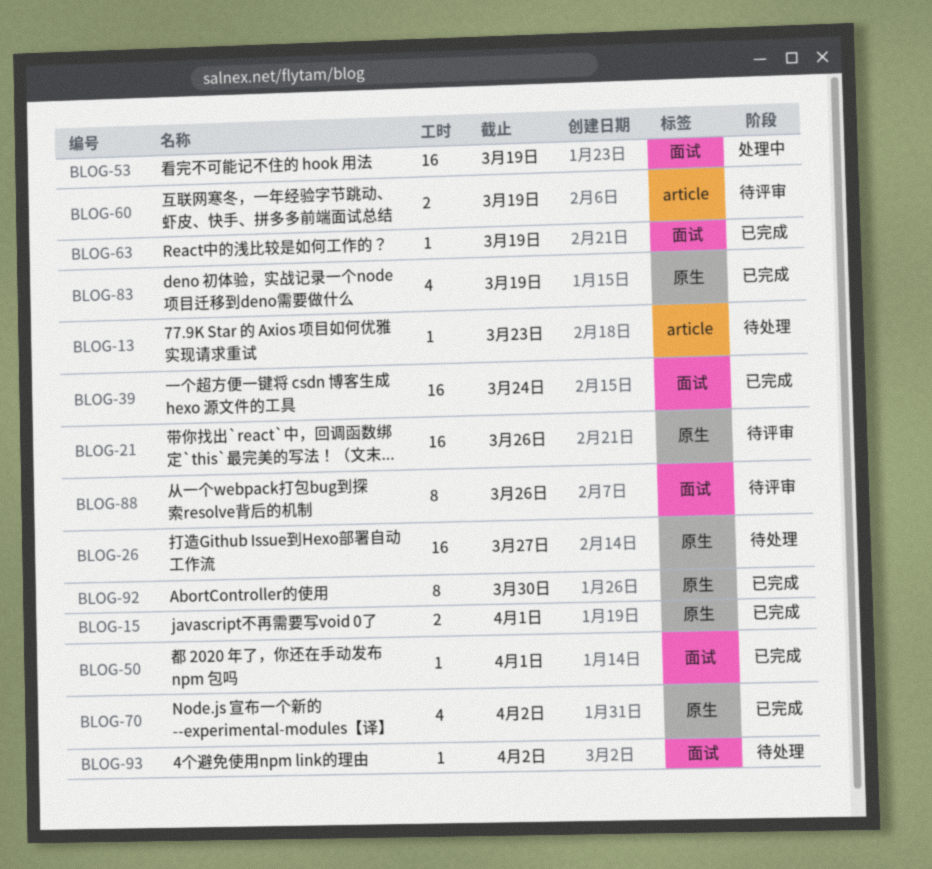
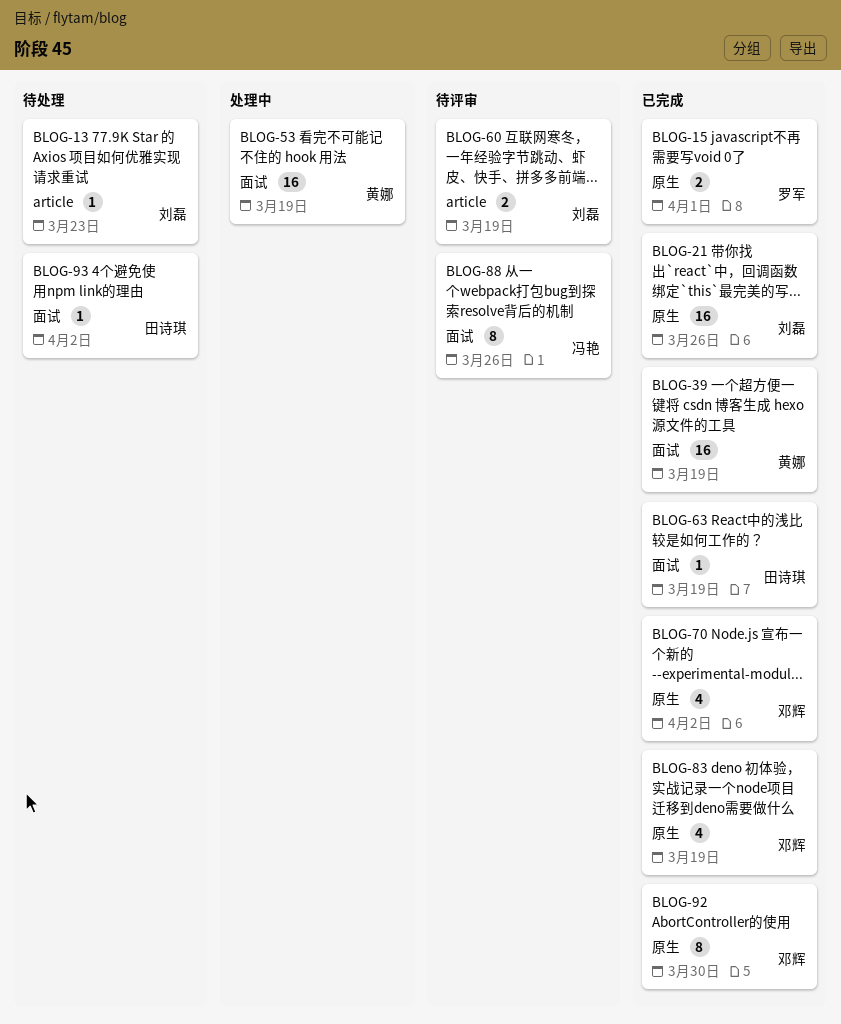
BLOG-21, status: 待评审 -> 已完成
BLOG-26: present -> none
BLOG-39, due: Mar 24 -> Mar 19
BLOG-50: present -> none

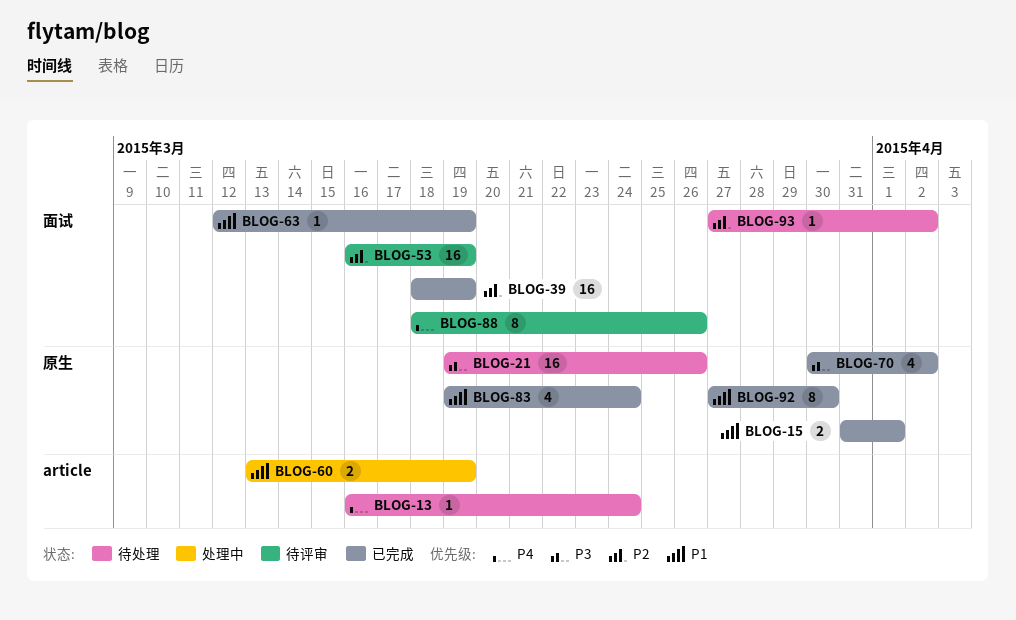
BLOG-13, due: Mar 23 -> Mar 24
BLOG-21, status: 已完成 -> 待处理
BLOG-53, status: 处理中 -> 待评审
BLOG-60, status: 待评审 -> 处理中
BLOG-83, due: Mar 19 -> Mar 24

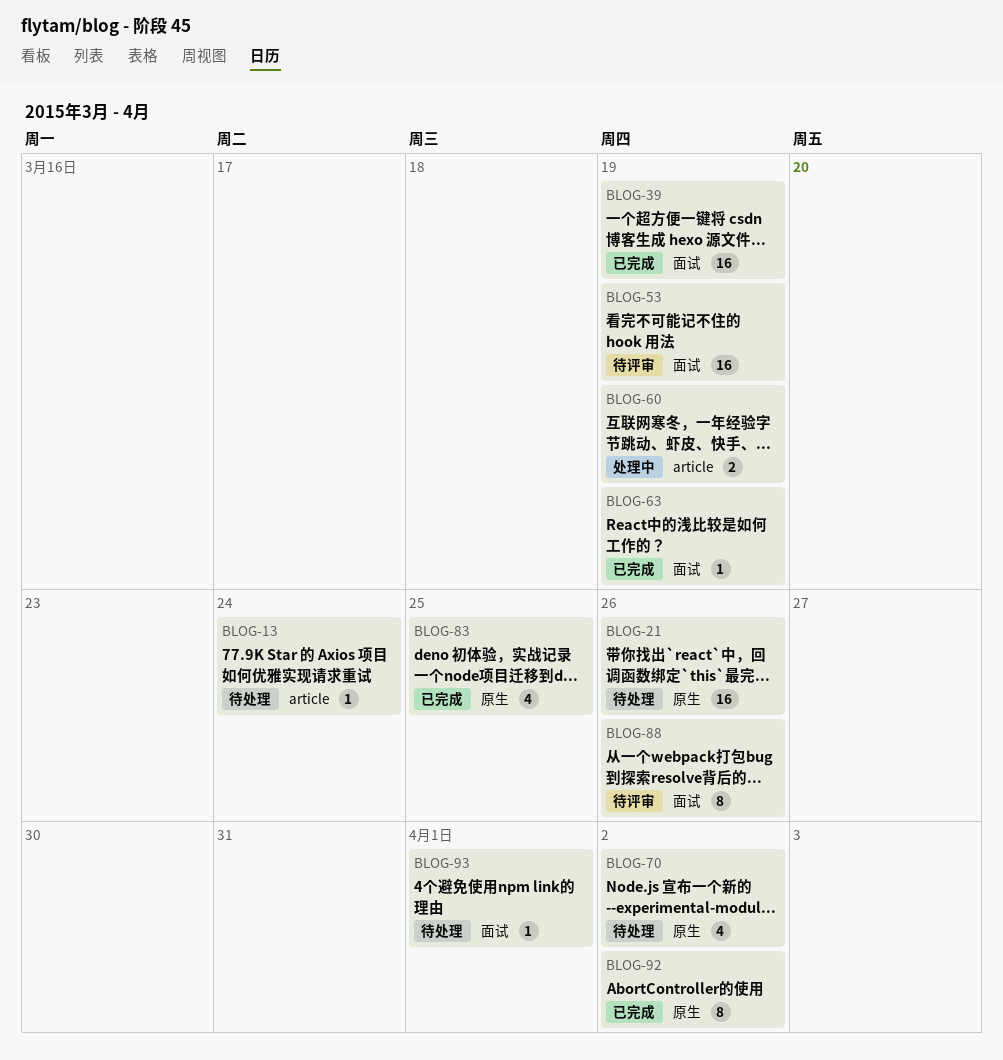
BLOG-15: present -> none
BLOG-70, status: 已完成 -> 待处理
BLOG-83, due: Mar 24 -> Mar 25
BLOG-92, due: Mar 30 -> Apr 2
BLOG-93, due: Apr 2 -> Apr 1

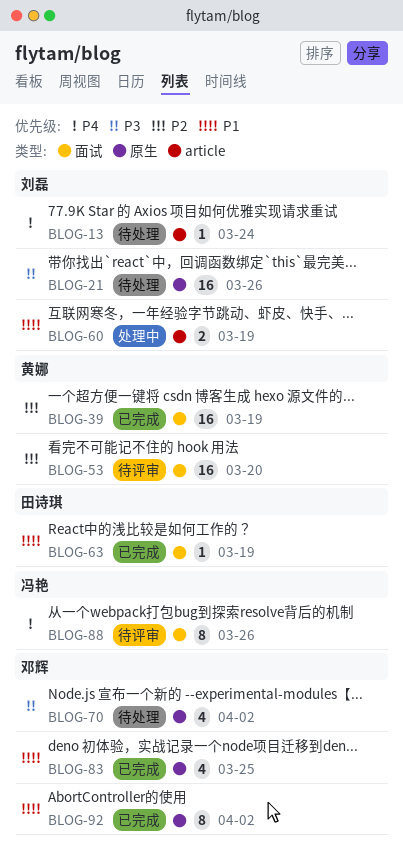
BLOG-53, due: Mar 19 -> Mar 20
BLOG-93: present -> none

